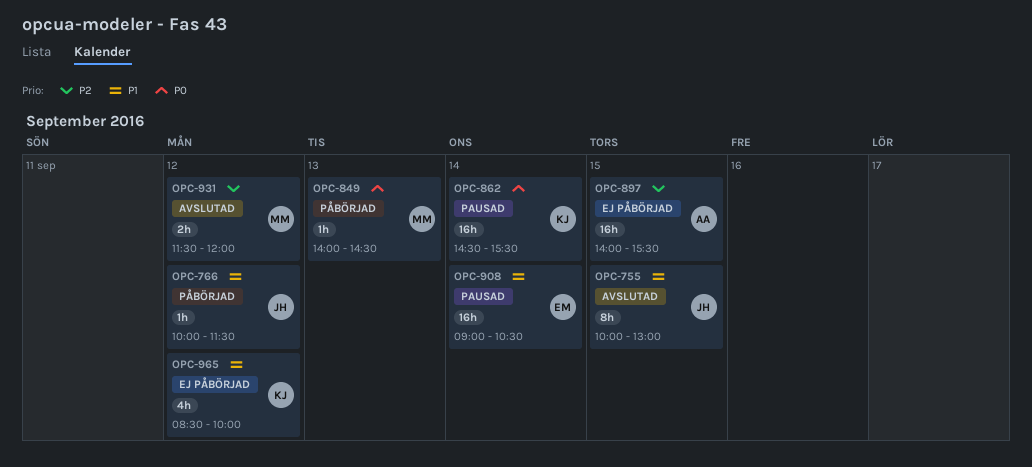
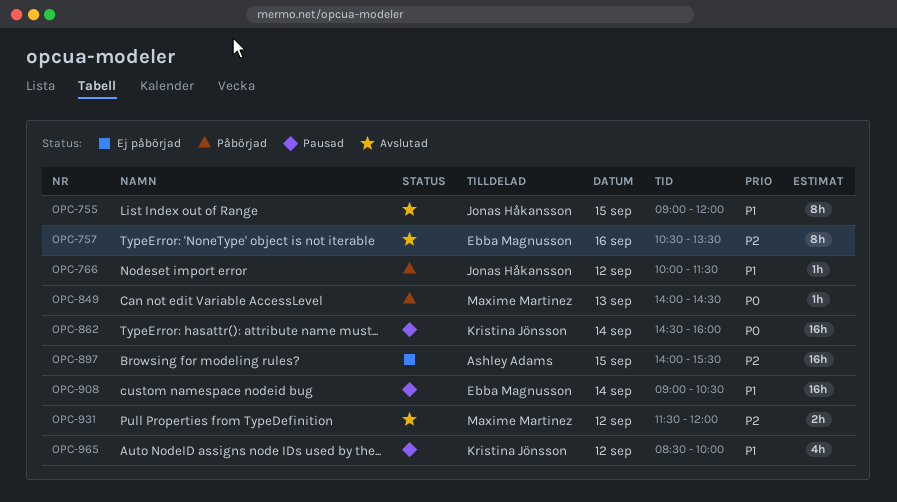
OPC-755, begins: 10:00 -> 09:00
OPC-755, ends: 13:00 -> 12:00
OPC-757: none -> present
OPC-862, ends: 15:30 -> 16:00
OPC-965, status: Ej påbörjad -> Pausad

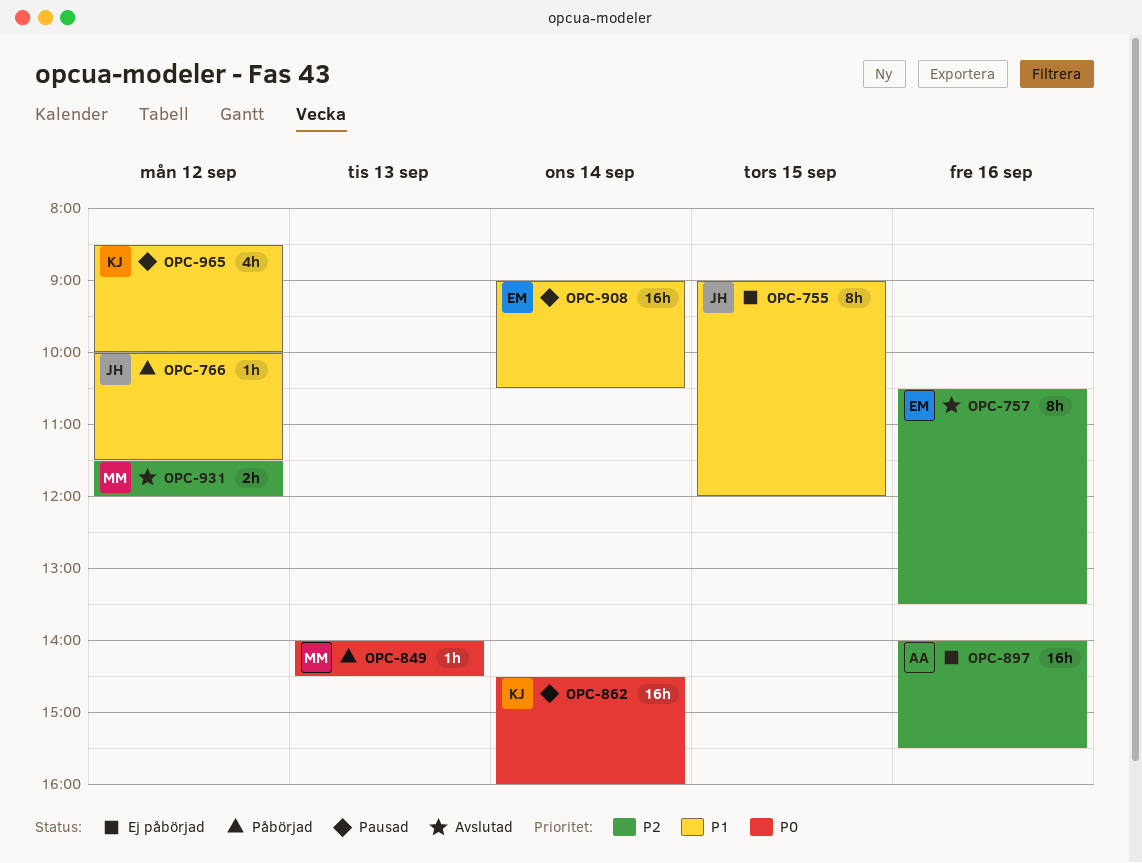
OPC-755, status: Avslutad -> Ej påbörjad
OPC-897, day: Sep 15 -> Sep 16

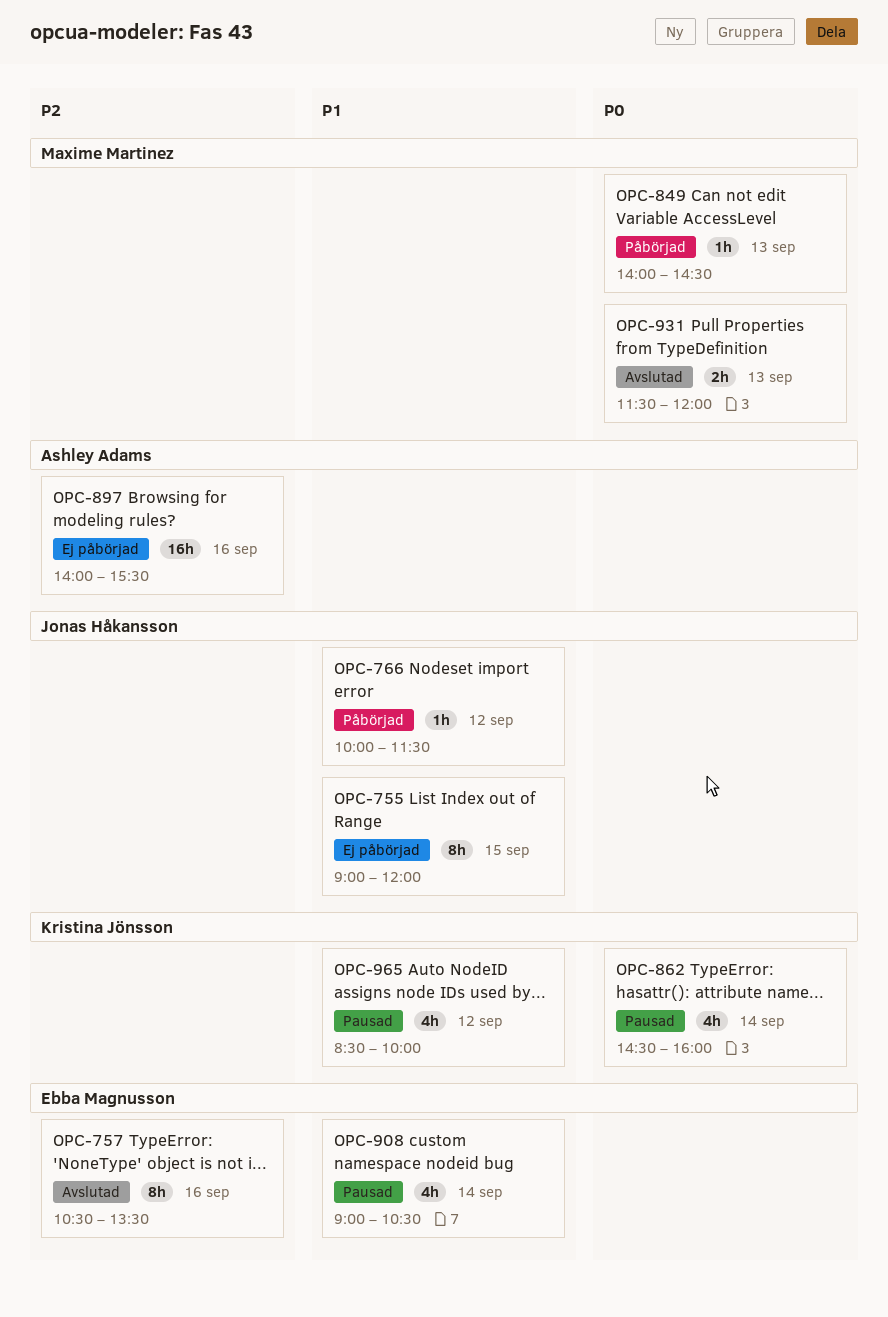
OPC-862, estimate: 16h -> 4h
OPC-908, estimate: 16h -> 4h
OPC-931, priority: P2 -> P0
OPC-931, day: Sep 12 -> Sep 13

